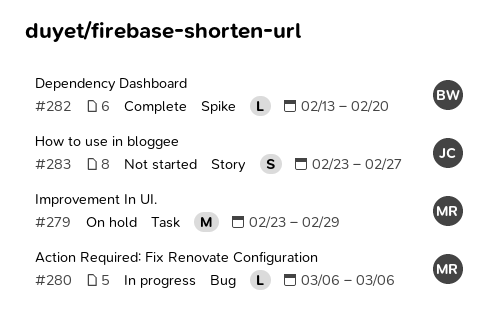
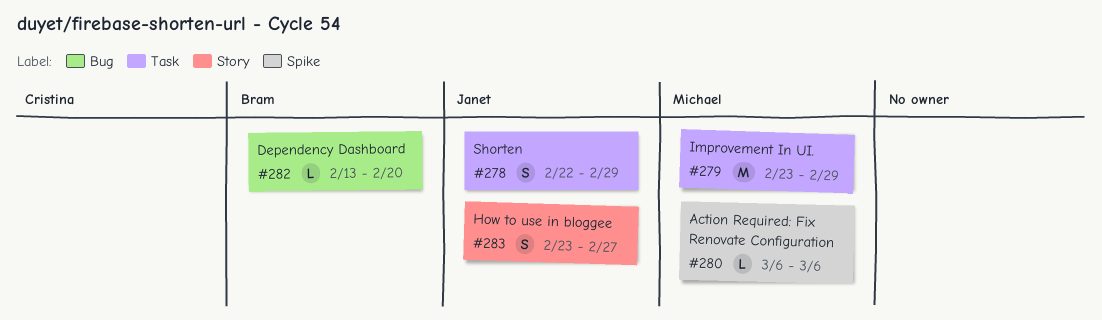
#278: none -> present
#280, label: Bug -> Spike
#282, label: Spike -> Bug

